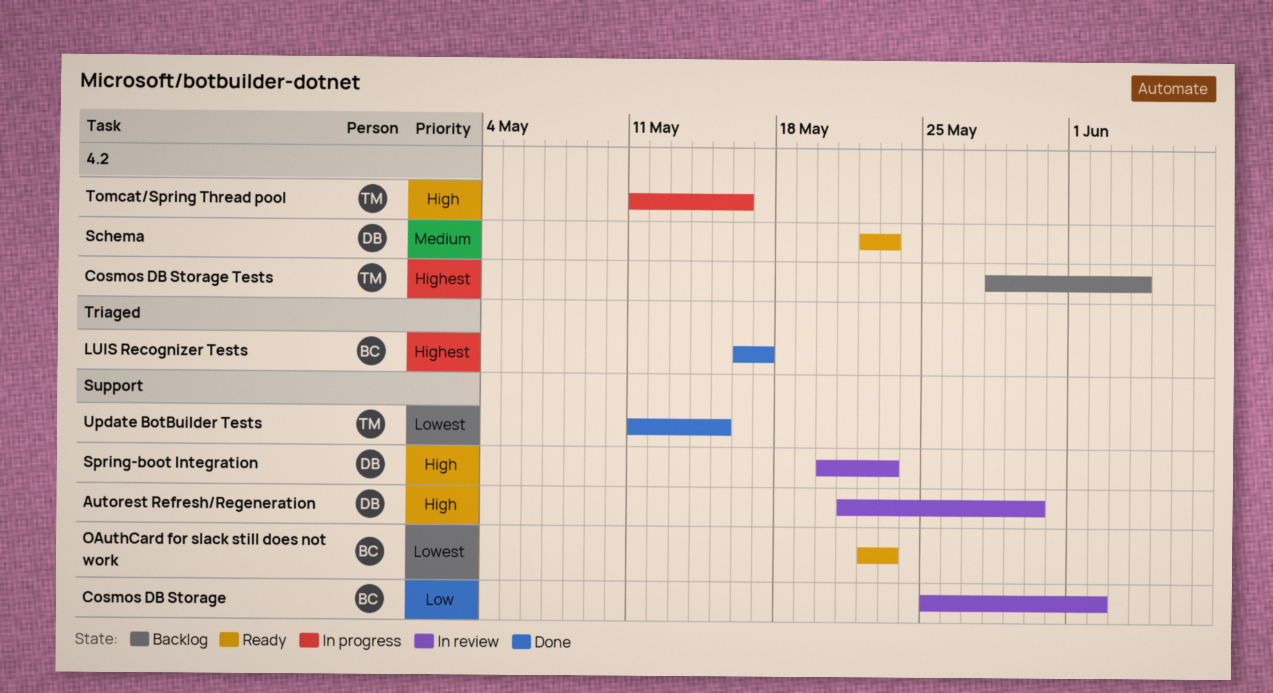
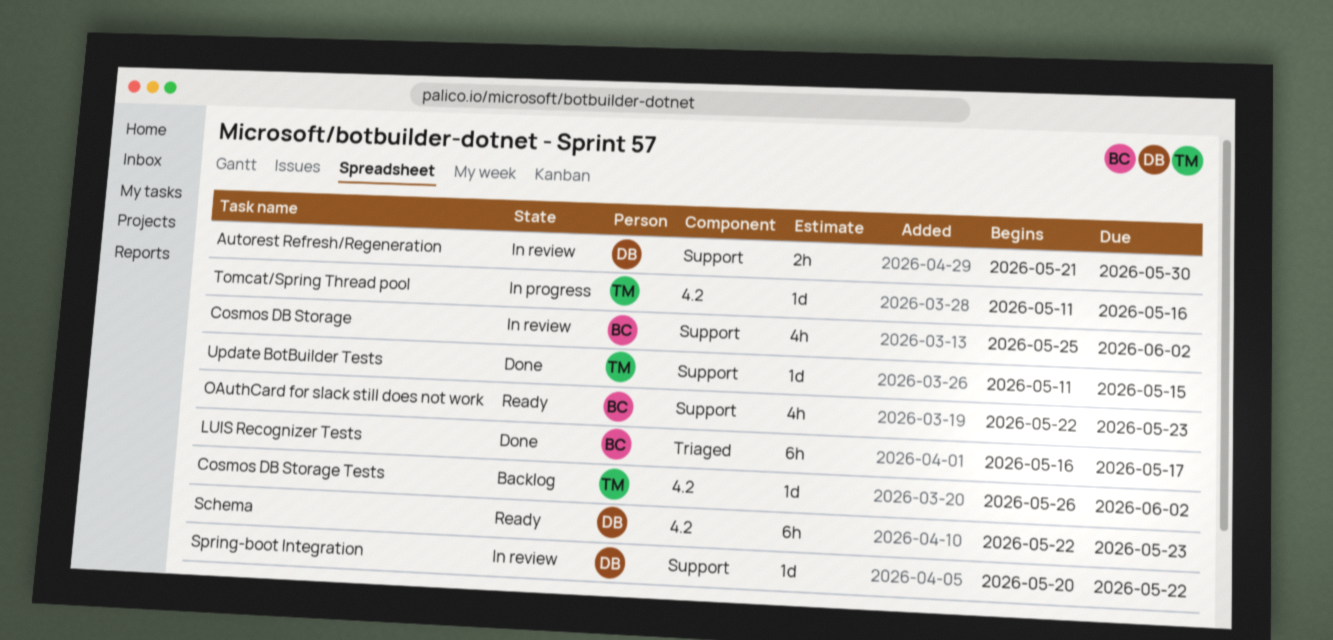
Cosmos DB Storage Tests, start: May 28 -> May 26
Cosmos DB Storage Tests, due: Jun 4 -> Jun 2
Spring-boot Integration, due: May 23 -> May 22

